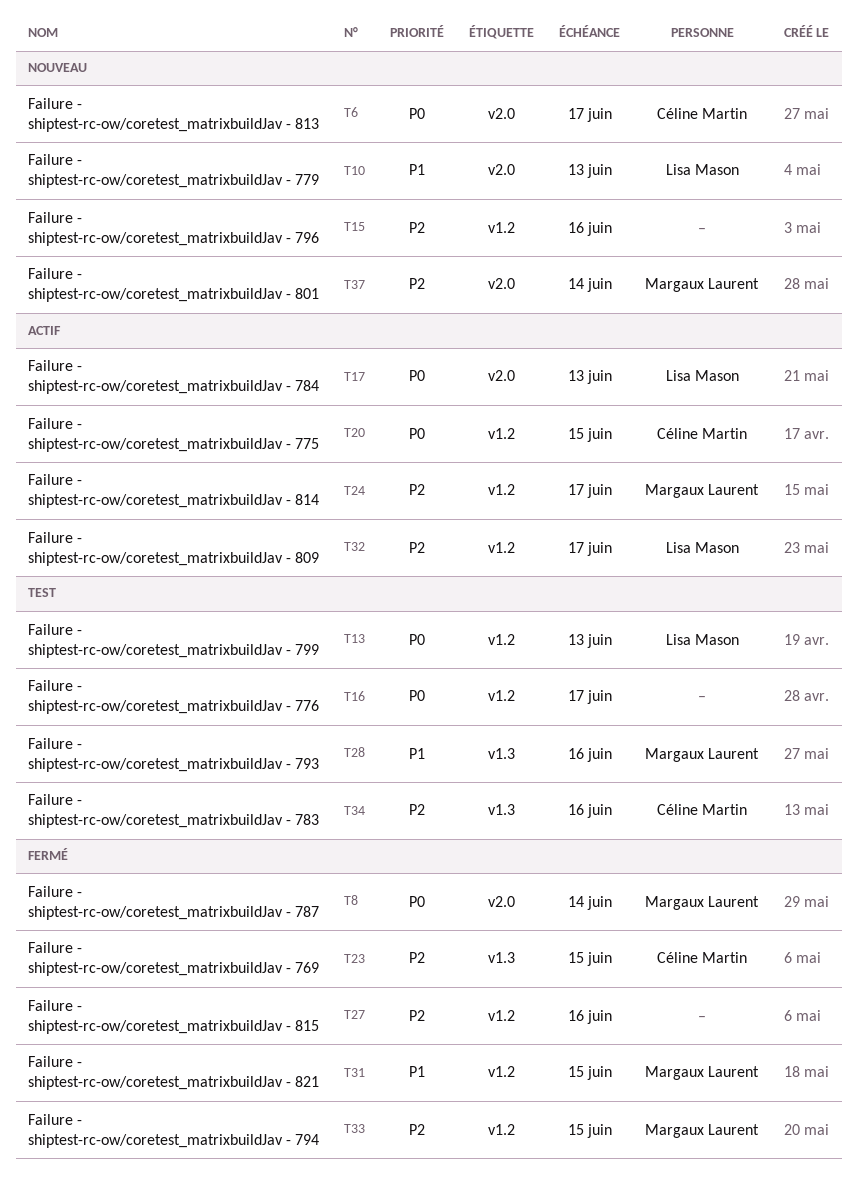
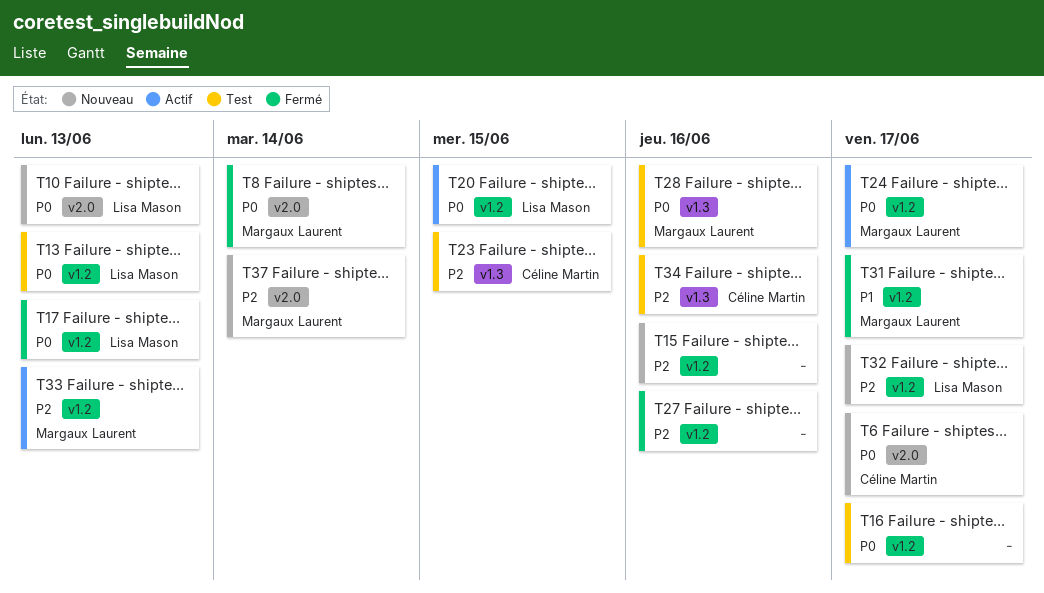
T10, priority: P1 -> P0
T17, status: Actif -> Fermé
T17, label: v2.0 -> v1.2
T20, owner: Céline Martin -> Lisa Mason
T23, status: Fermé -> Test
T24, priority: P2 -> P0
T28, priority: P1 -> P0
T31, due: Jun 15 -> Jun 17
T32, status: Actif -> Nouveau
T33, status: Fermé -> Actif
T33, due: Jun 15 -> Jun 13

